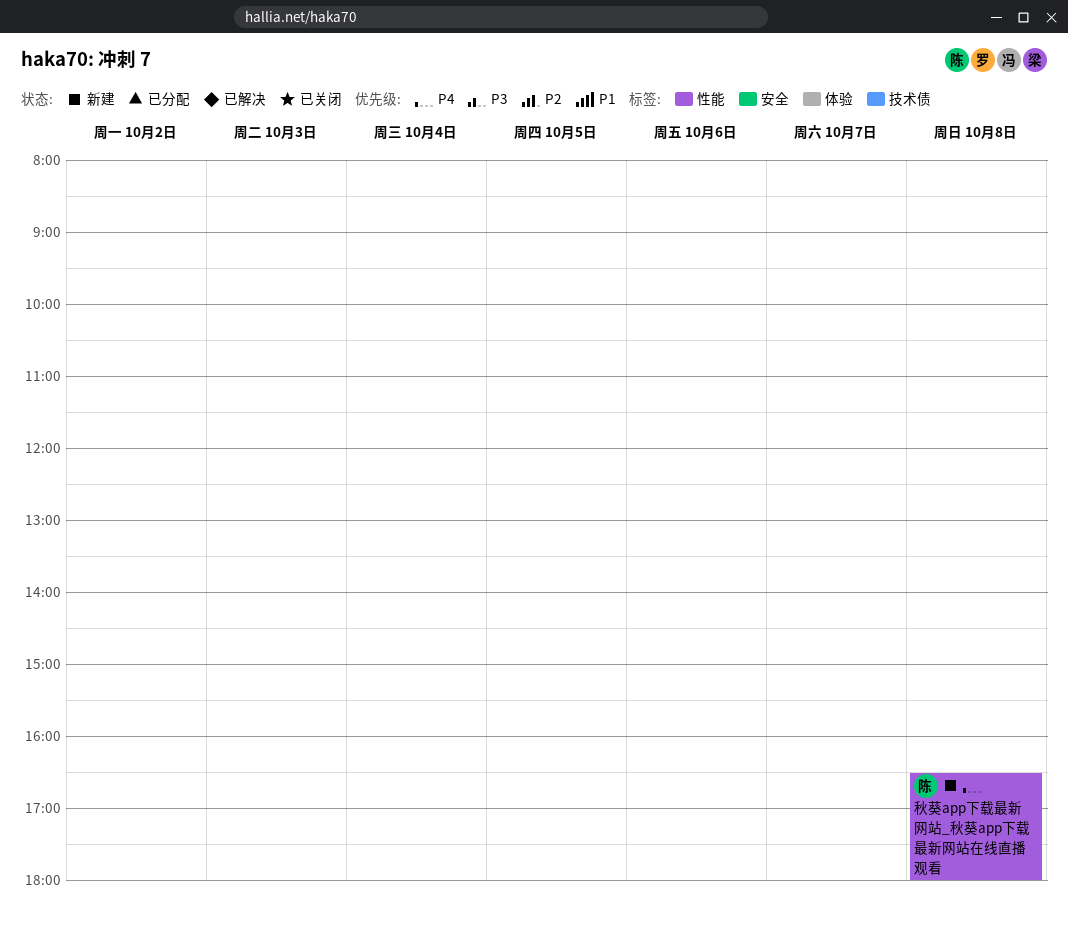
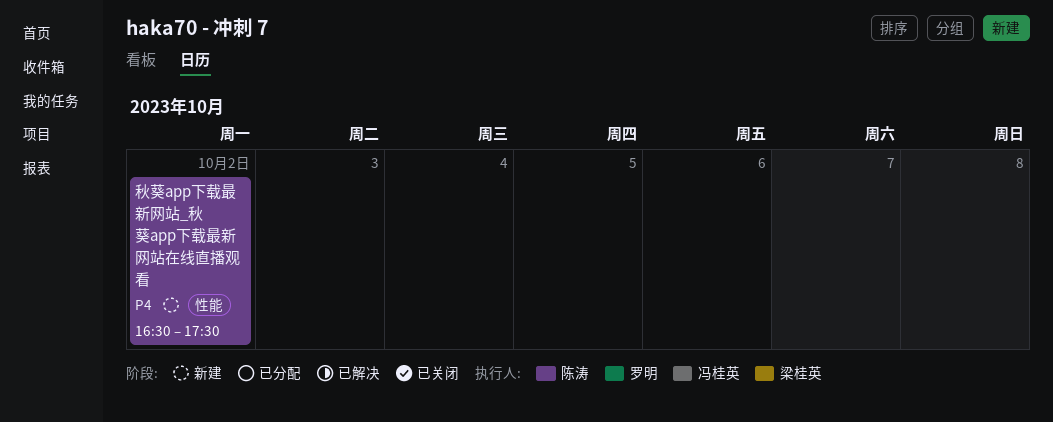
秋葵app下载最新网站_秋葵app下载最新网站在线直播观看, day: Oct 8 -> Oct 2
秋葵app下载最新网站_秋葵app下载最新网站在线直播观看, ends: 18:00 -> 17:30

